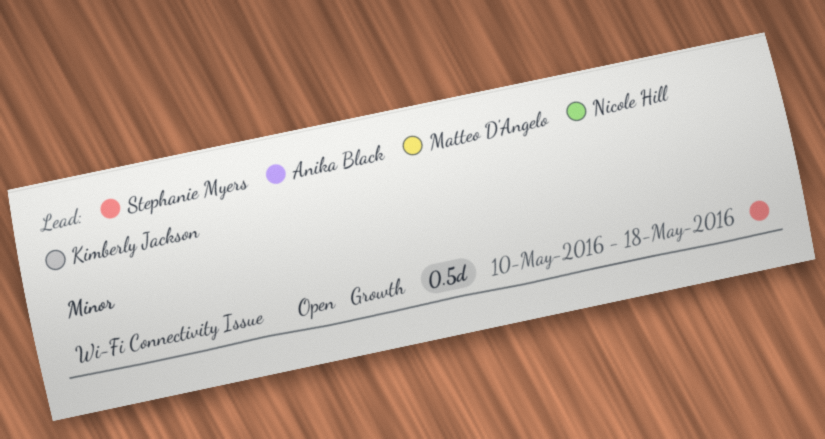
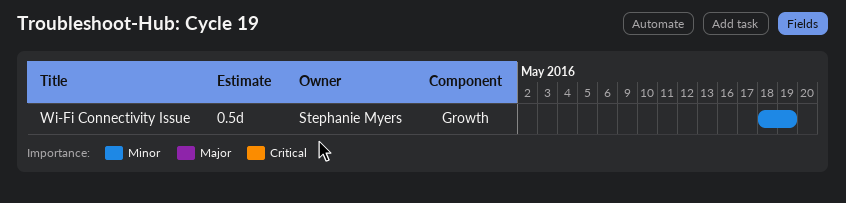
Wi-Fi Connectivity Issue, start: May 10 -> May 18
Wi-Fi Connectivity Issue, due: May 18 -> May 19

